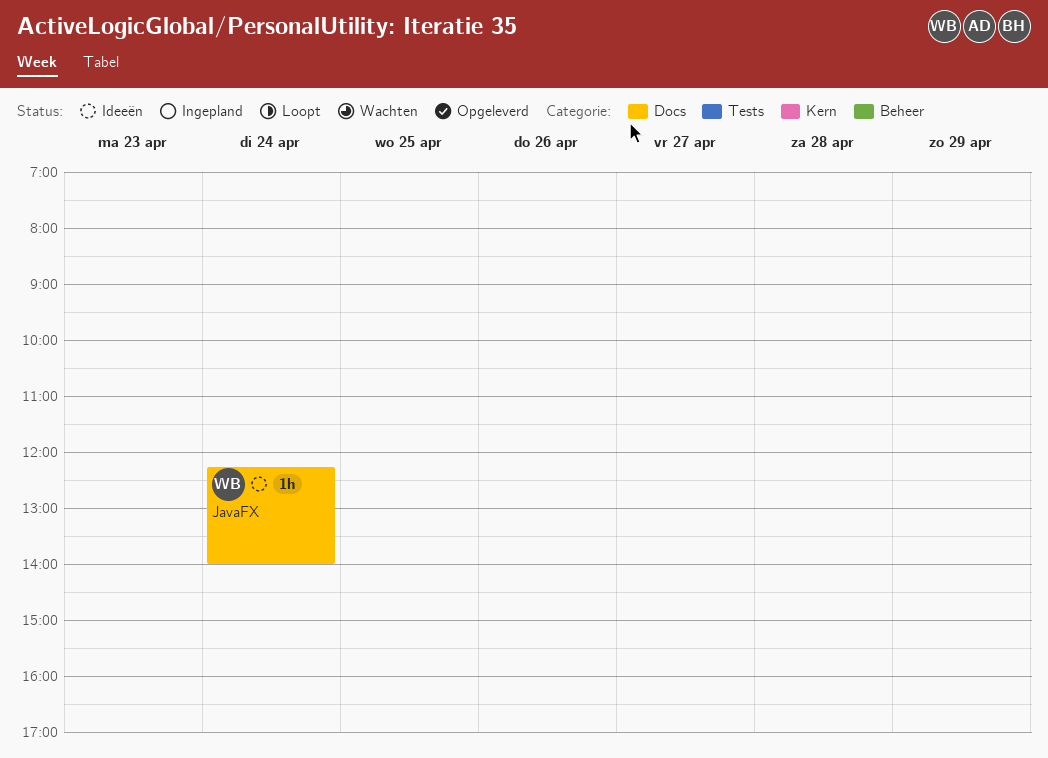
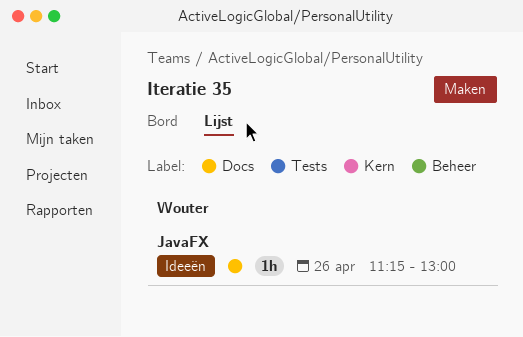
JavaFX, day: Apr 24 -> Apr 26
JavaFX, begins: 12:15 -> 11:15
JavaFX, ends: 14:00 -> 13:00

